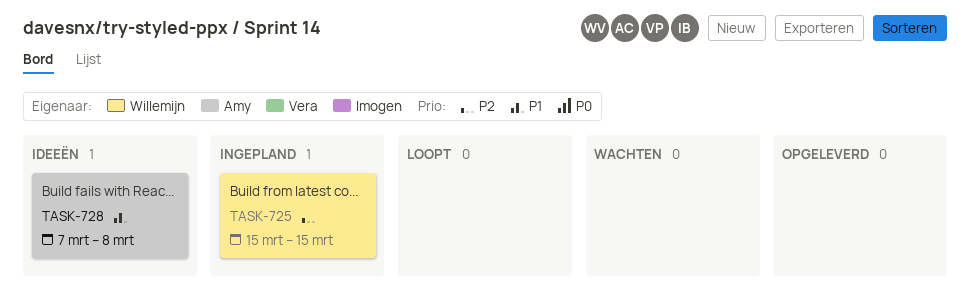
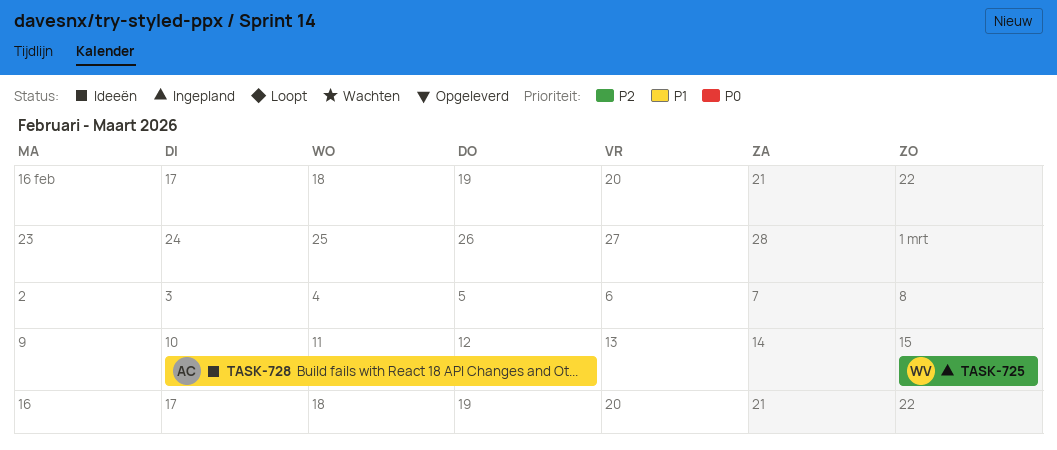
TASK-728, start: Mar 7 -> Mar 10
TASK-728, due: Mar 8 -> Mar 12

